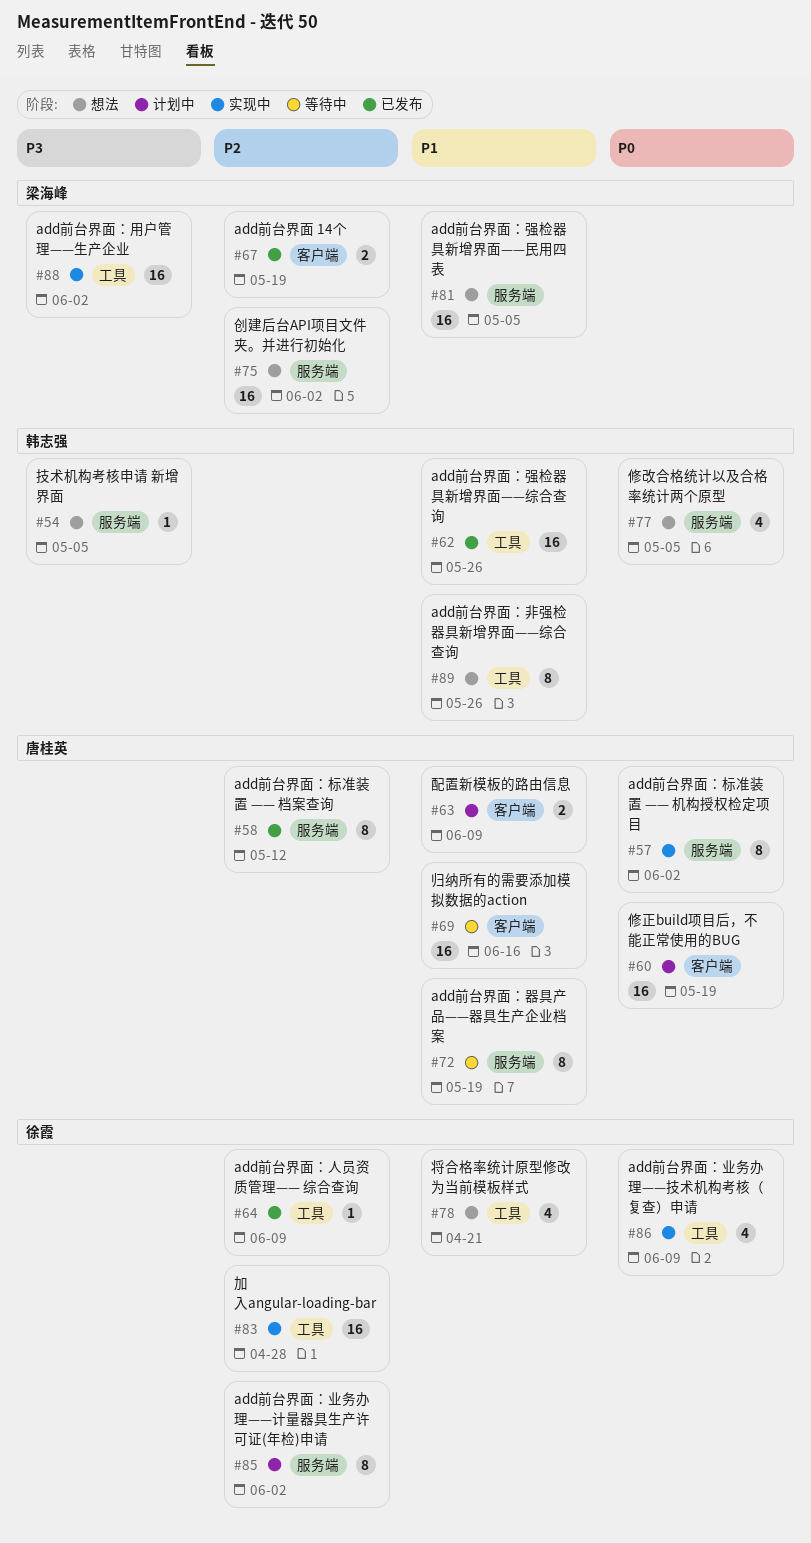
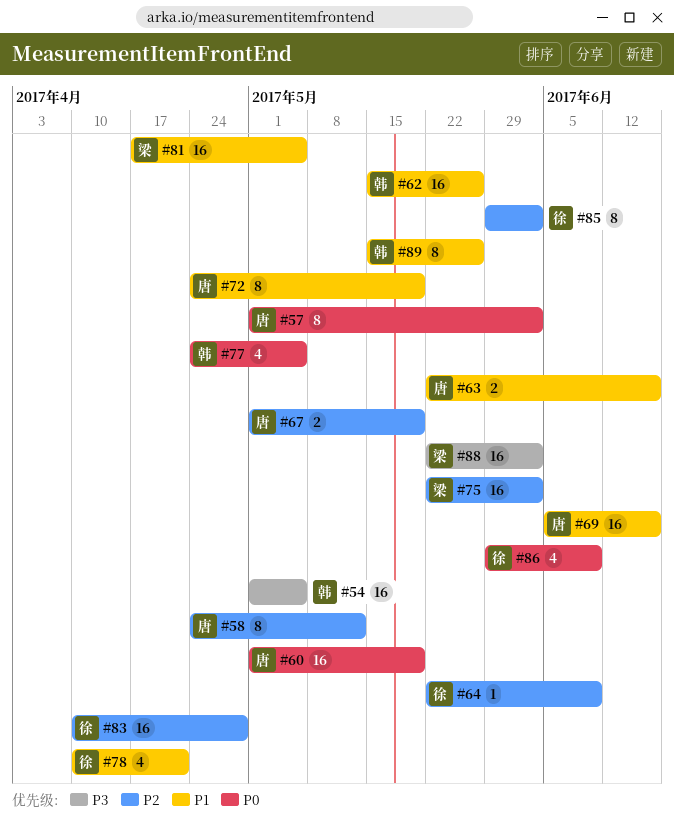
#54, estimate: 1 -> 16
#63, due: Jun 9 -> Jun 16
#67, owner: 梁海峰 -> 唐桂英

